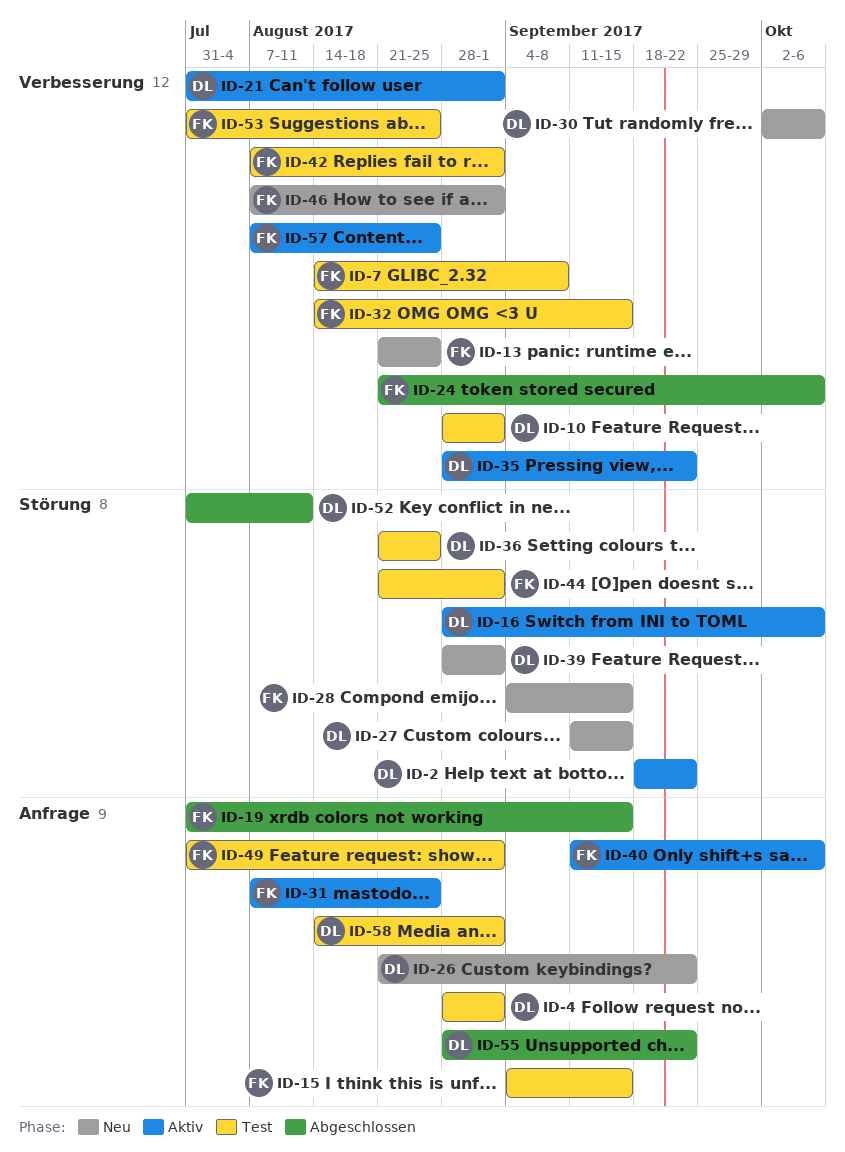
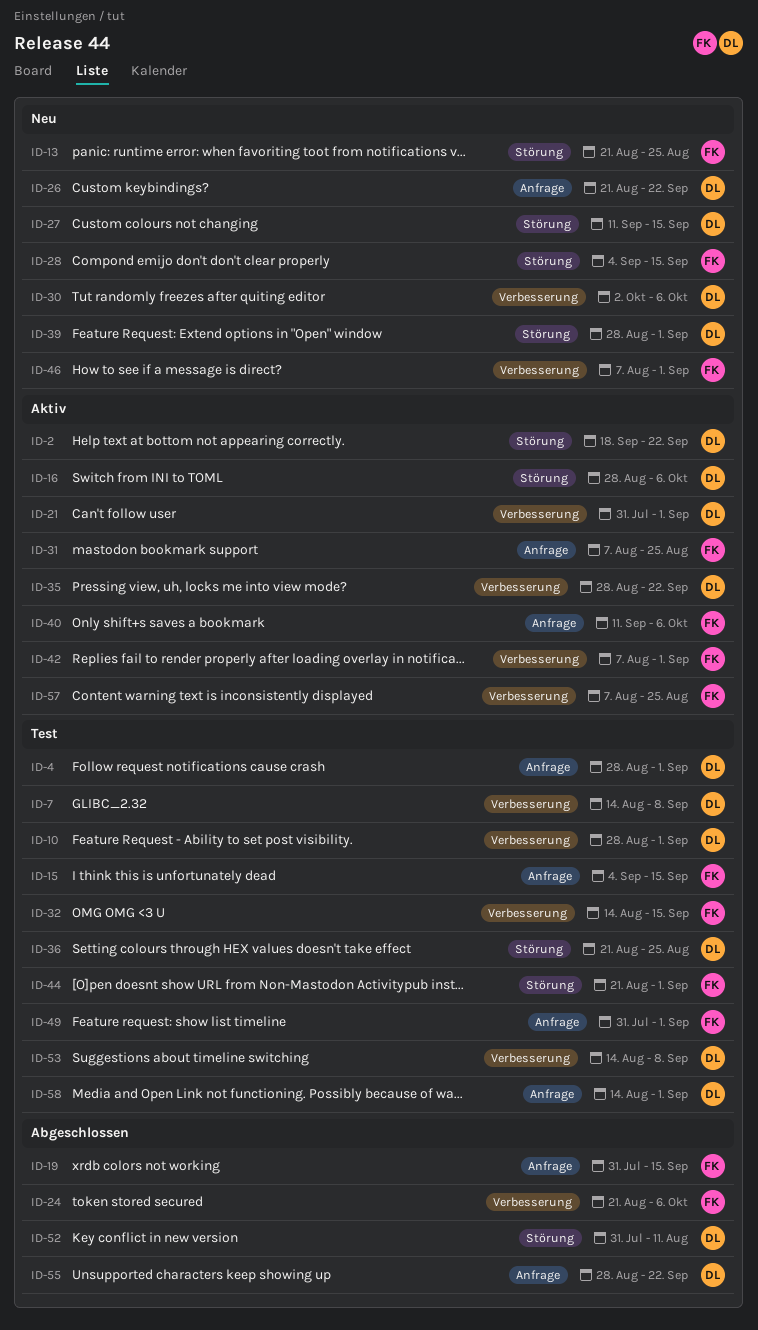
ID-7, owner: FK -> DL
ID-13, label: Verbesserung -> Störung
ID-42, status: Test -> Aktiv
ID-53, owner: FK -> DL
ID-53, start: Jul 31 -> Aug 14
ID-53, due: Aug 25 -> Sep 8

